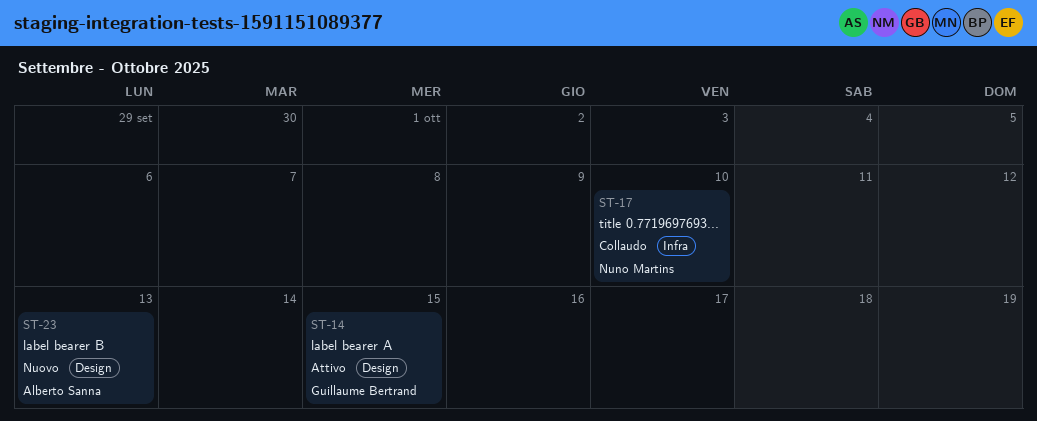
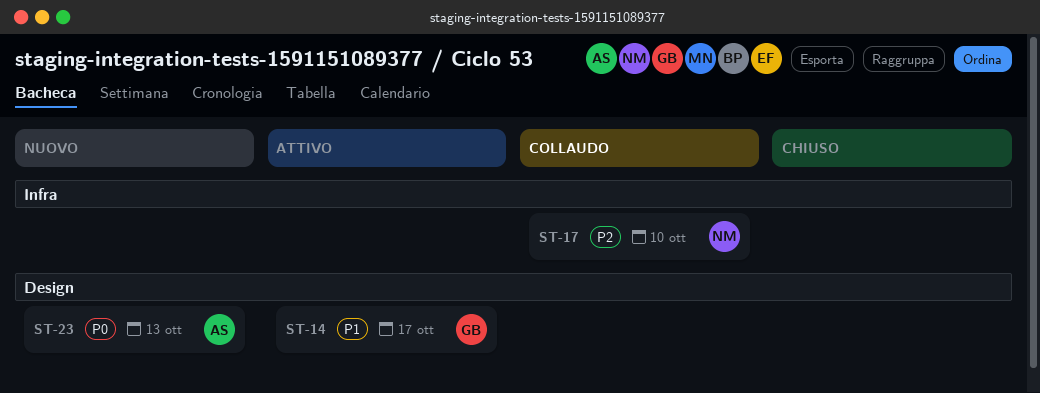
ST-14, due: Oct 15 -> Oct 17

